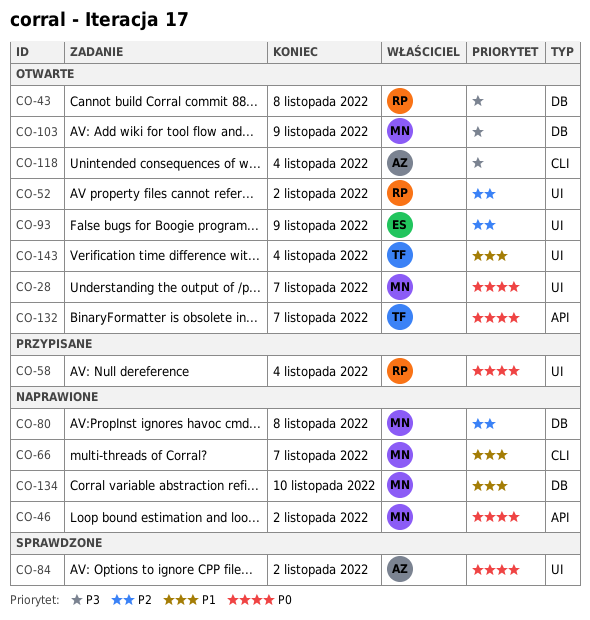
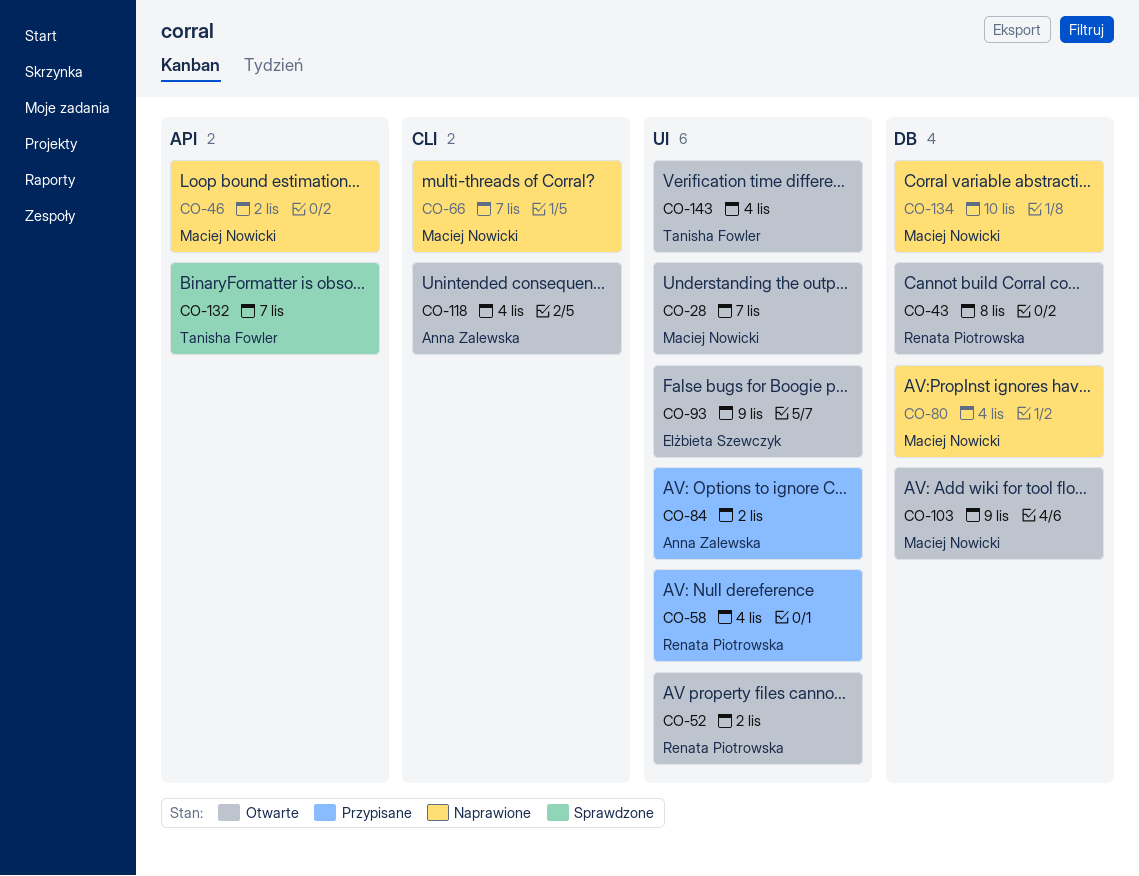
CO-80, due: Nov 8 -> Nov 4
CO-84, status: Sprawdzone -> Przypisane
CO-132, status: Otwarte -> Sprawdzone

